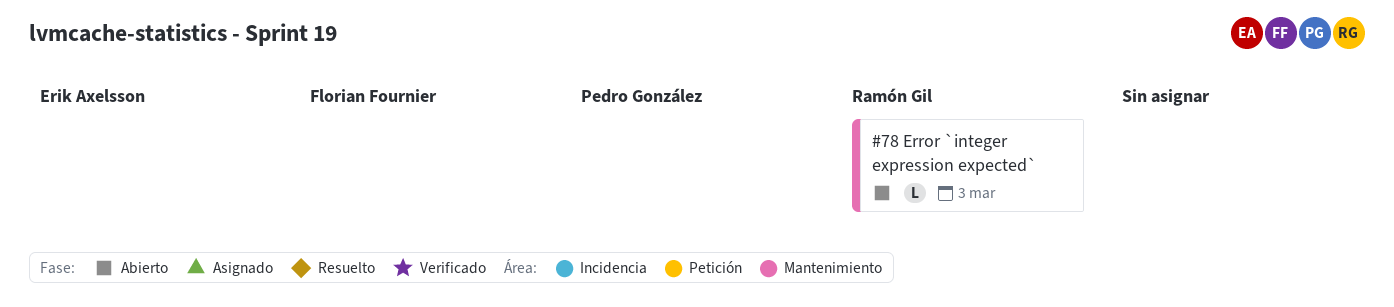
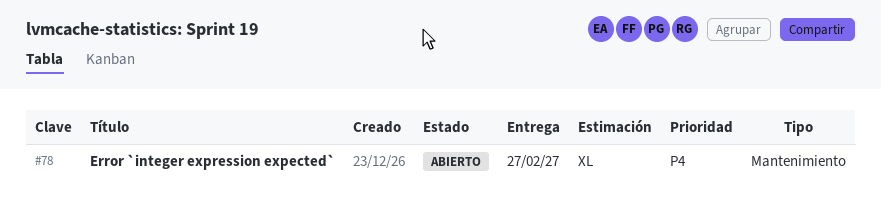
#78, estimate: L -> XL
#78, due: Mar 3 -> Feb 27

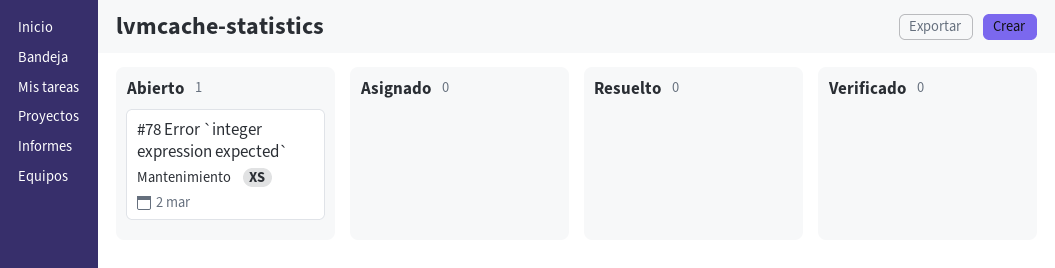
#78, estimate: XL -> XS
#78, due: Feb 27 -> Mar 2

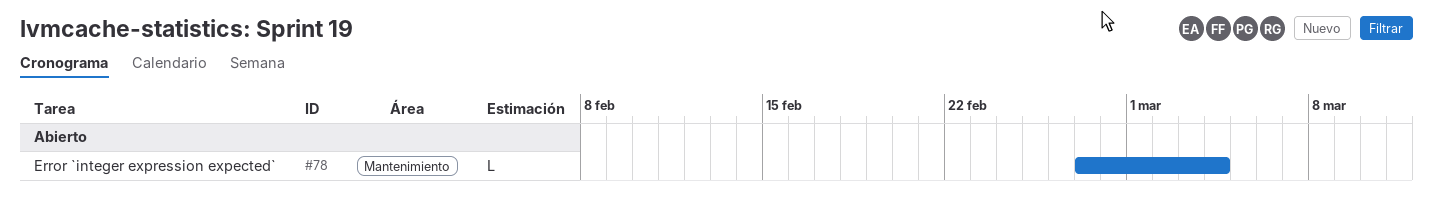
#78, estimate: XS -> L
#78, due: Mar 2 -> Mar 4

